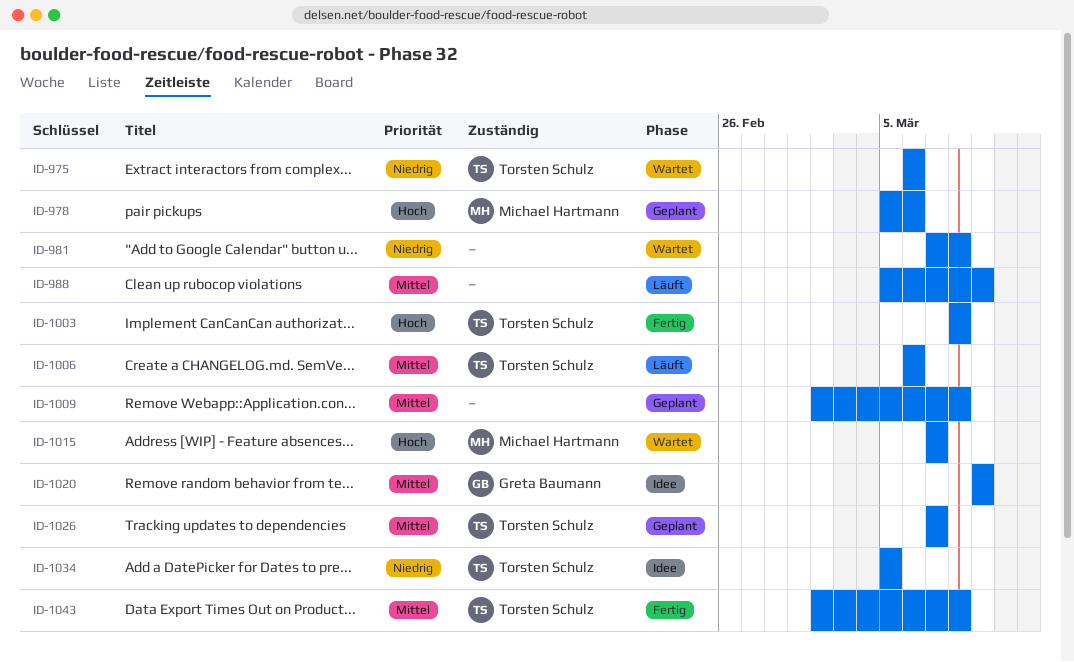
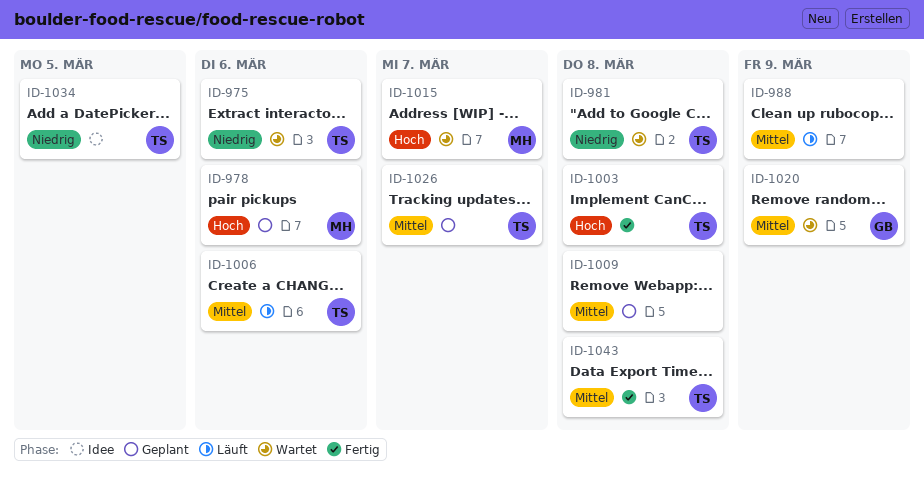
ID-981, owner: none -> Torsten Schulz
ID-1020, status: Idee -> Wartet

